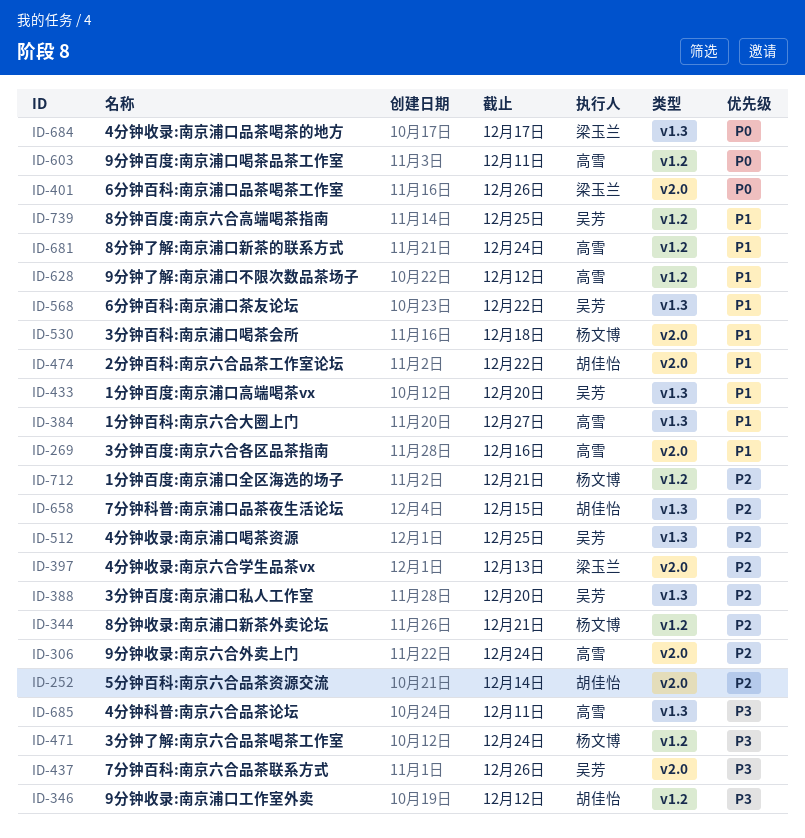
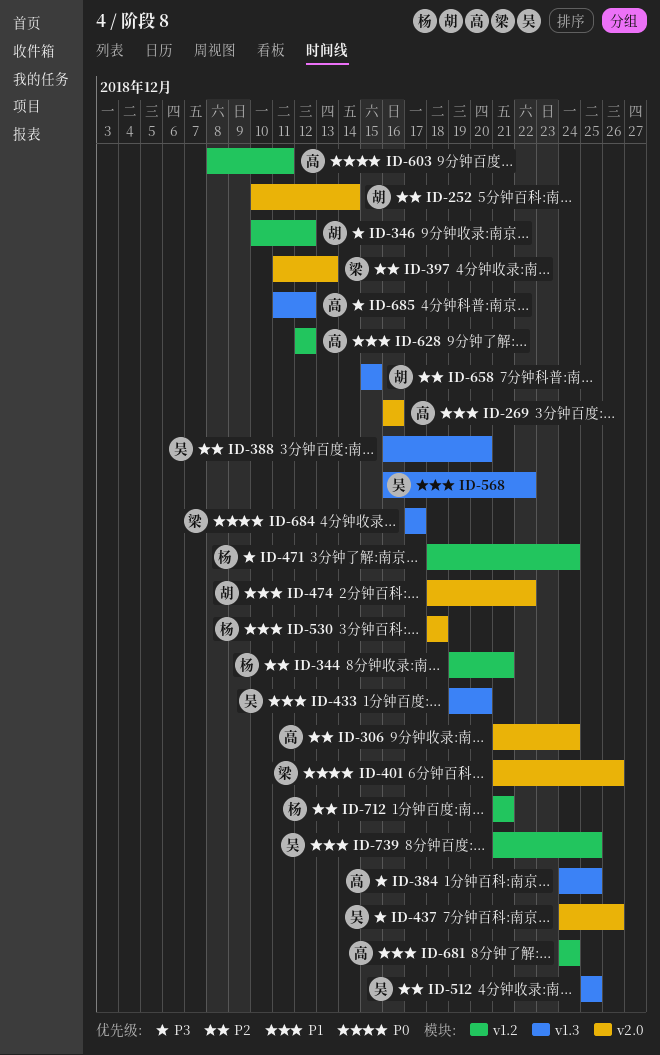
ID-384, priority: P1 -> P3
ID-384, due: Dec 27 -> Dec 25
ID-685, due: Dec 11 -> Dec 12

